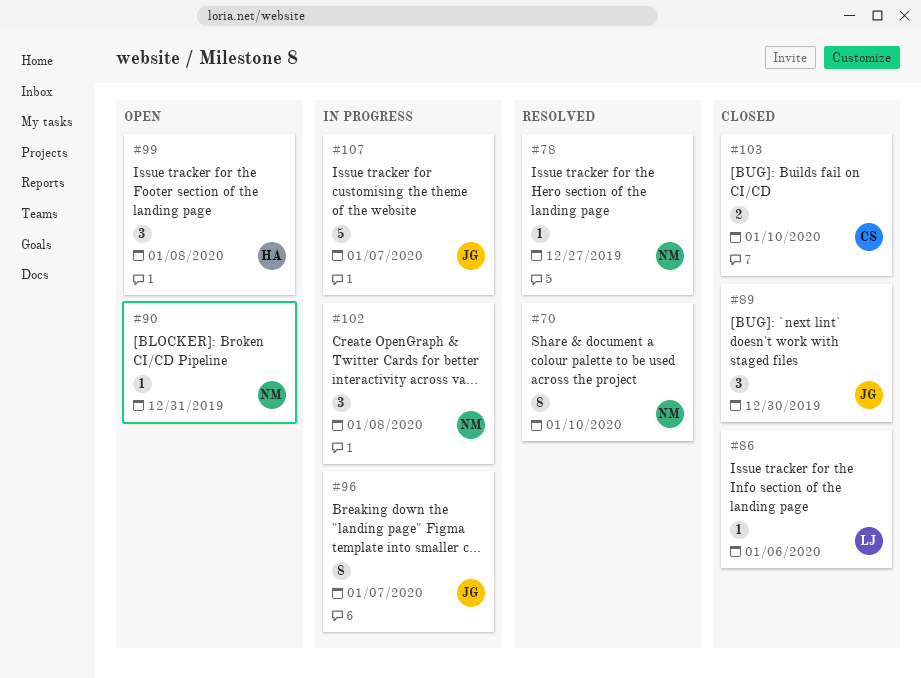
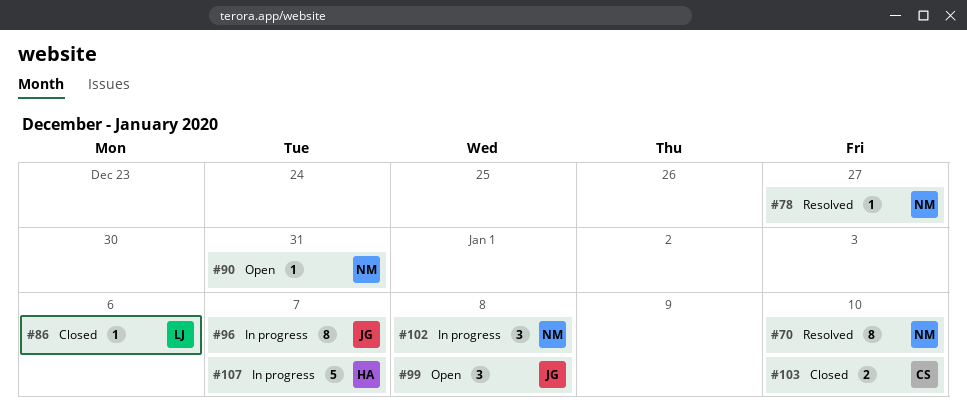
#89: present -> none
#99, owner: HA -> JG
#107, owner: JG -> HA

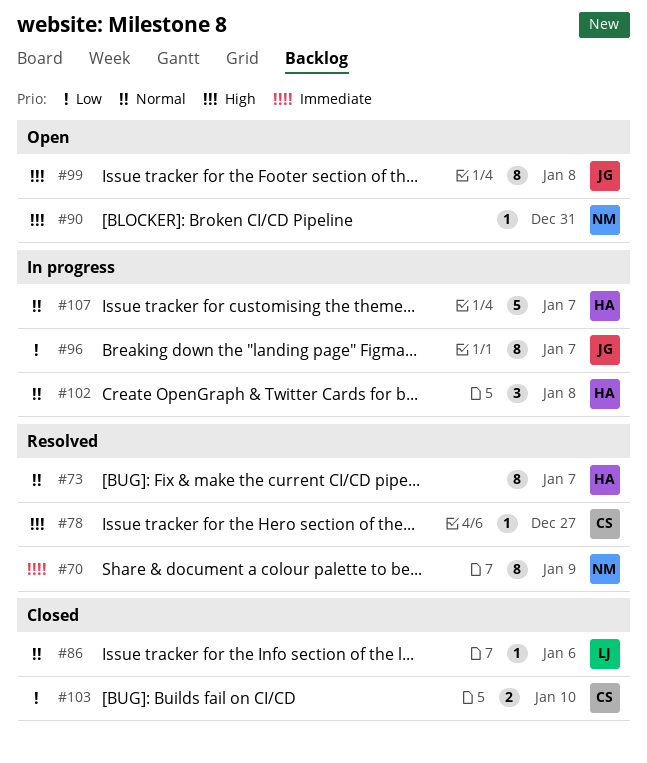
#70, due: Jan 10 -> Jan 9
#73: none -> present
#78, owner: NM -> CS
#99, estimate: 3 -> 8
#102, owner: NM -> HA

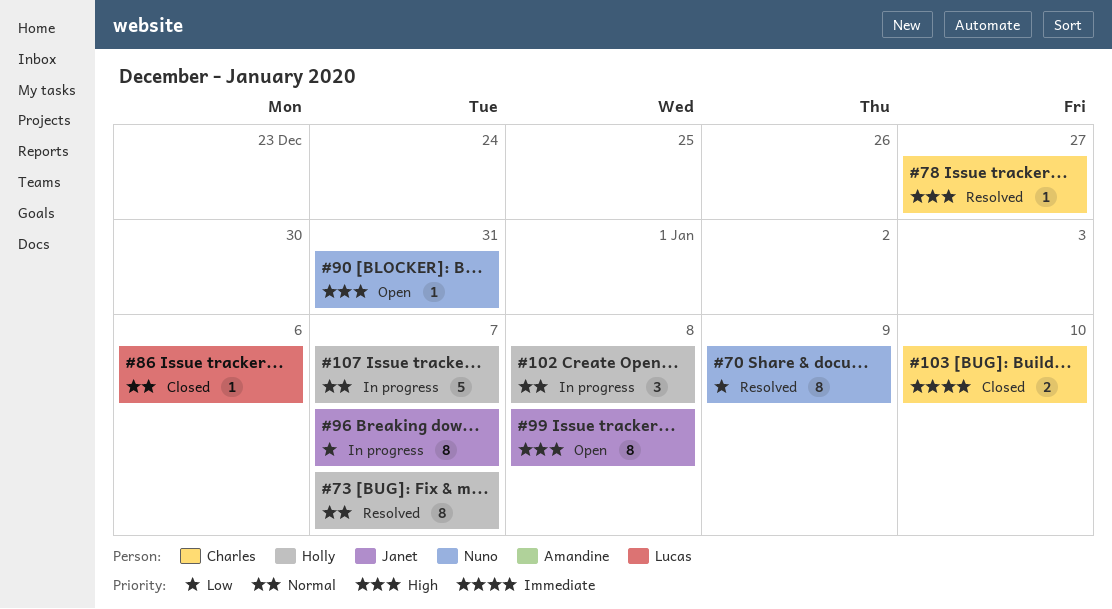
#70, priority: Immediate -> Low
#103, priority: Low -> Immediate

